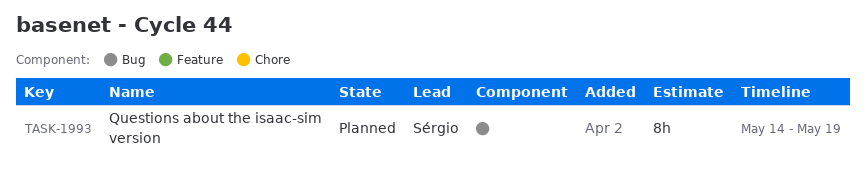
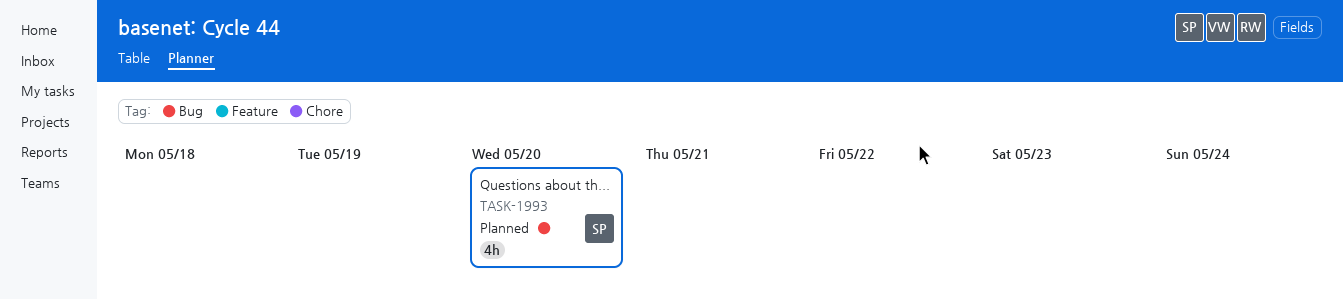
TASK-1993, estimate: 8h -> 4h
TASK-1993, due: May 19 -> May 20

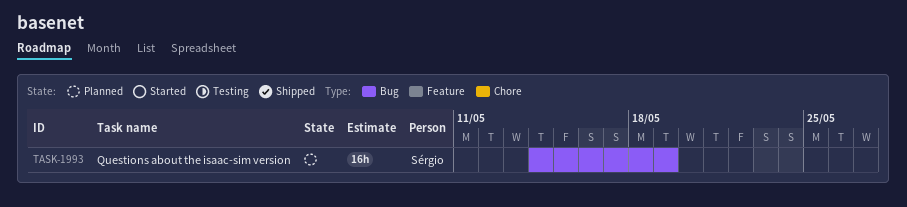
TASK-1993, estimate: 4h -> 16h
TASK-1993, due: May 20 -> May 19

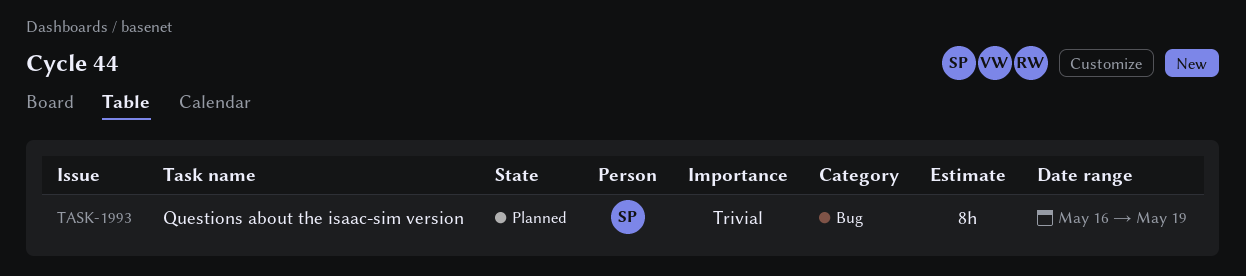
TASK-1993, estimate: 16h -> 8h
TASK-1993, start: May 14 -> May 16

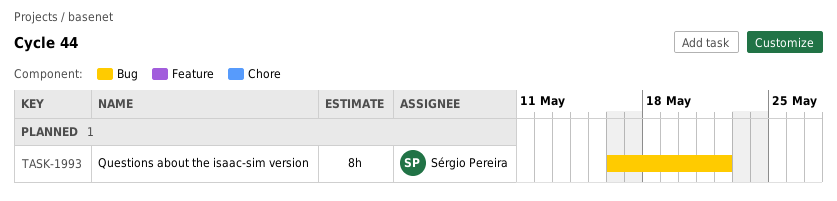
TASK-1993, due: May 19 -> May 22

